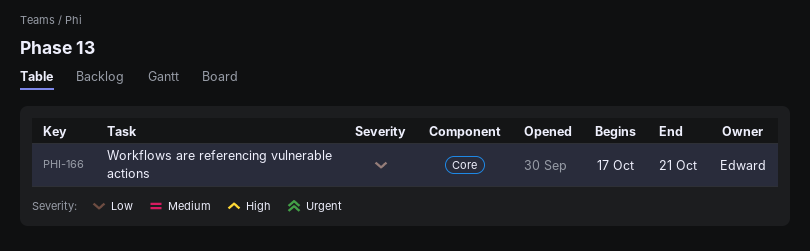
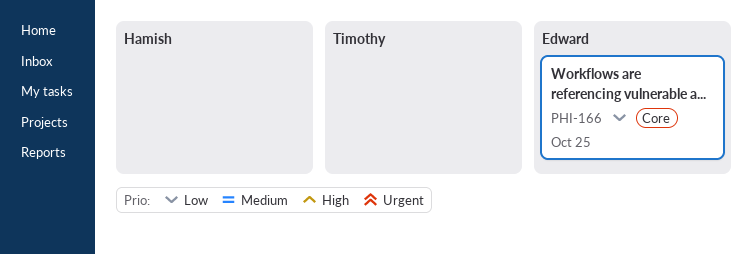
PHI-166, due: Oct 21 -> Oct 25

